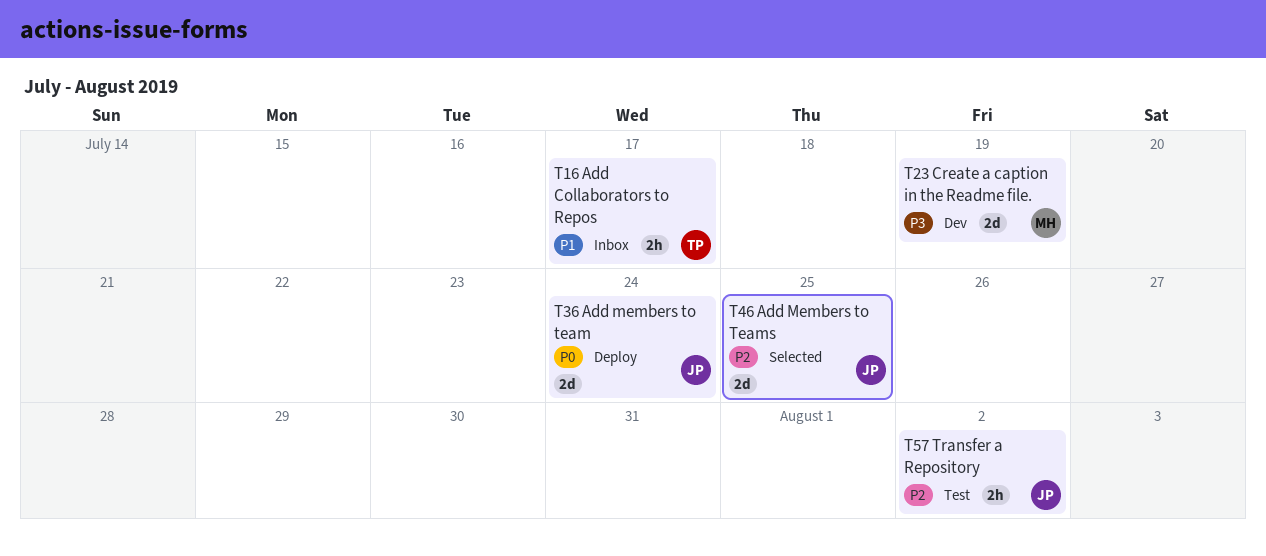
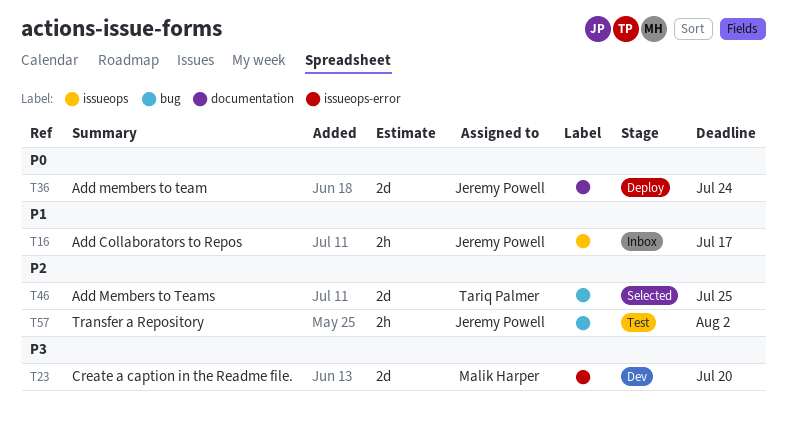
T16, owner: Tariq Palmer -> Jeremy Powell
T23, due: Jul 19 -> Jul 20
T46, owner: Jeremy Powell -> Tariq Palmer

